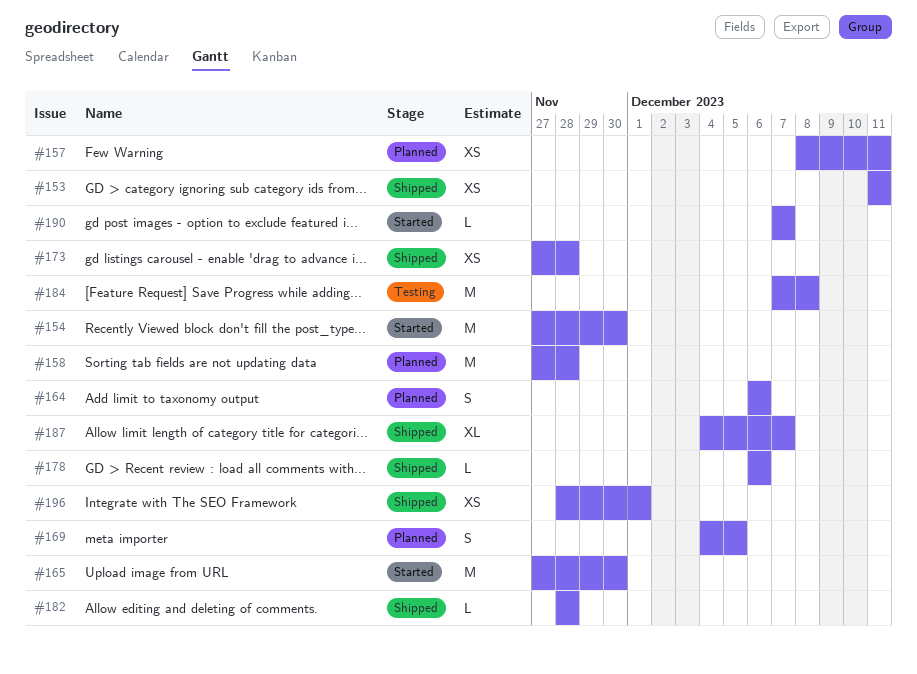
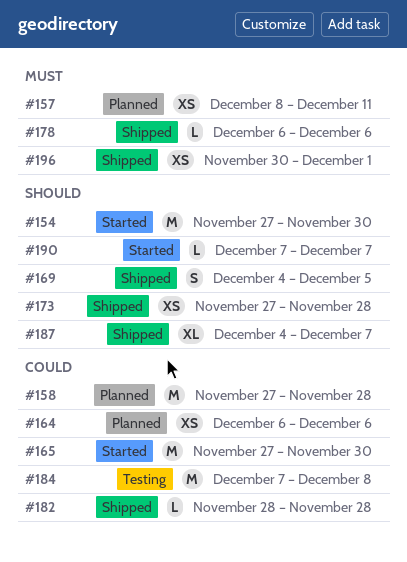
#153: present -> none
#164, estimate: S -> XS
#169, status: Planned -> Shipped
#196, start: Nov 28 -> Nov 30

